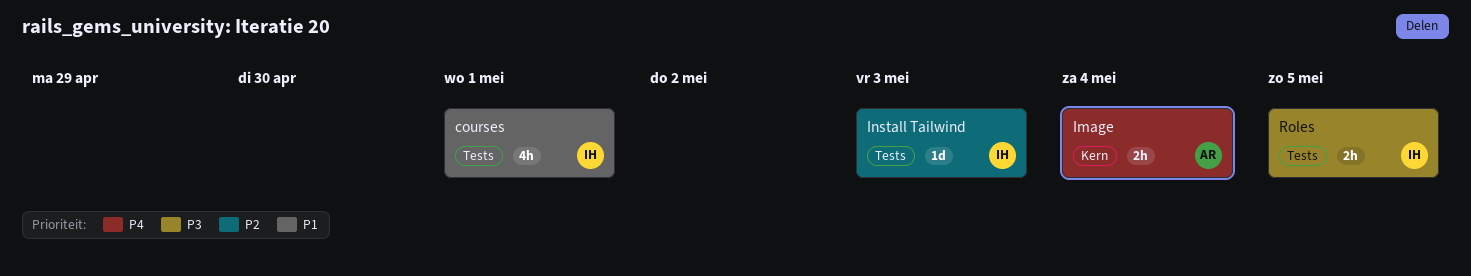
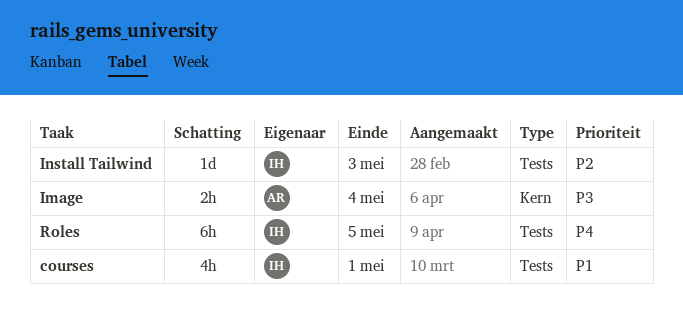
Image, priority: P4 -> P3
Roles, priority: P3 -> P4
Roles, estimate: 2h -> 6h

